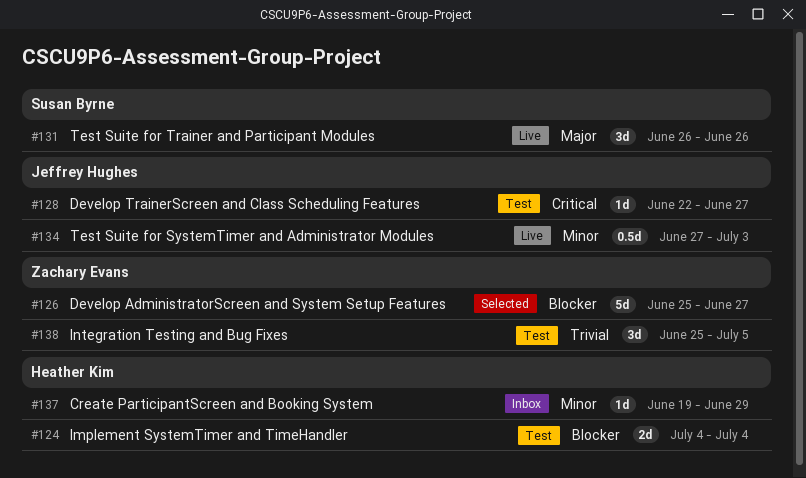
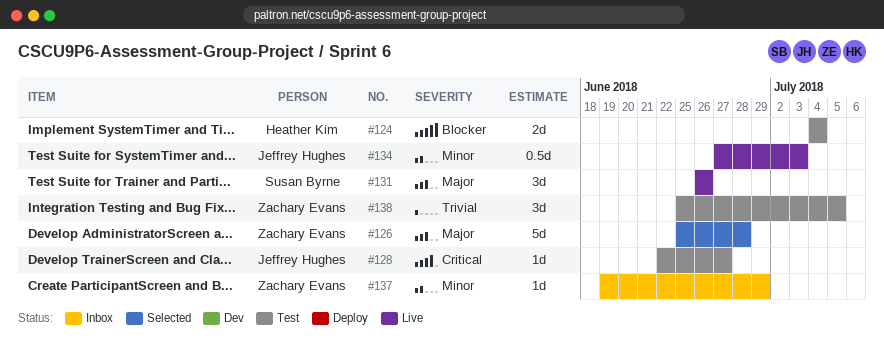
#126, priority: Blocker -> Major
#126, due: Jun 27 -> Jun 28
#137, owner: Heather Kim -> Zachary Evans

